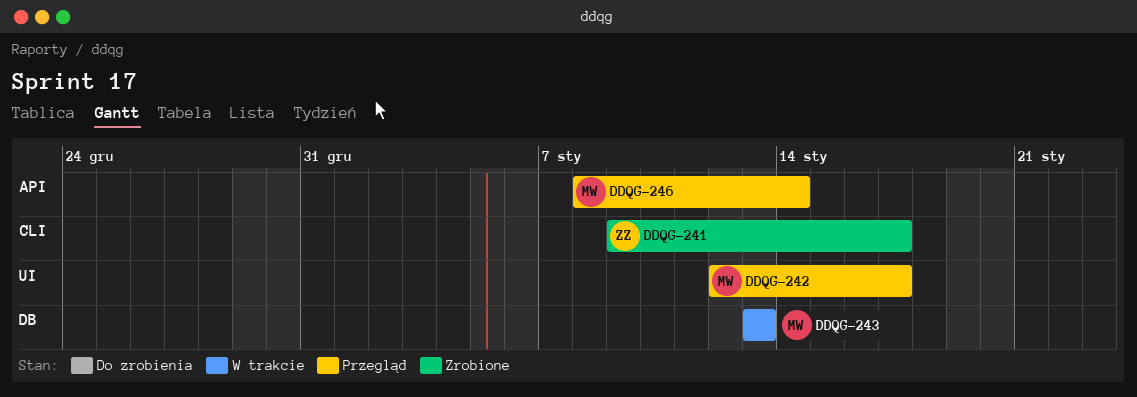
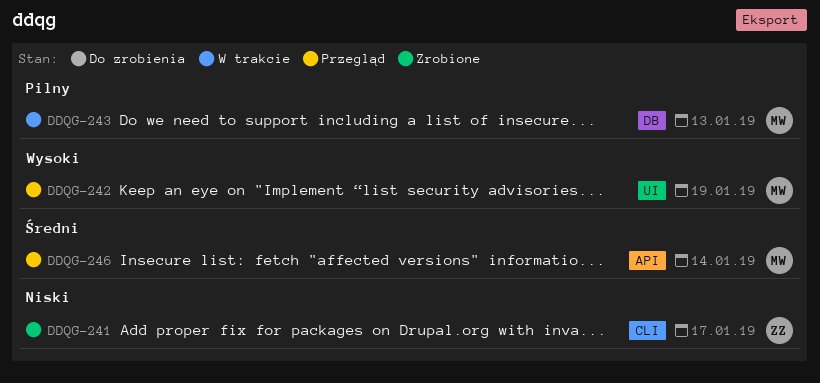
DDQG-242, due: Jan 17 -> Jan 19

